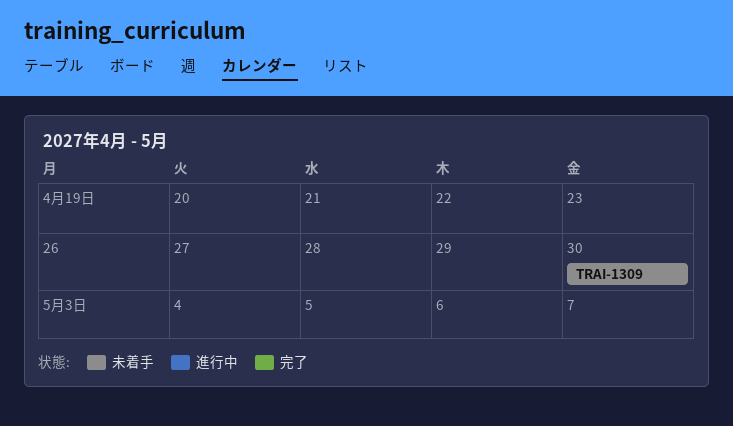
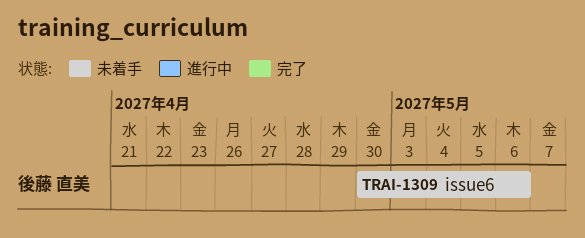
TRAI-1309, due: Apr 30 -> May 6

